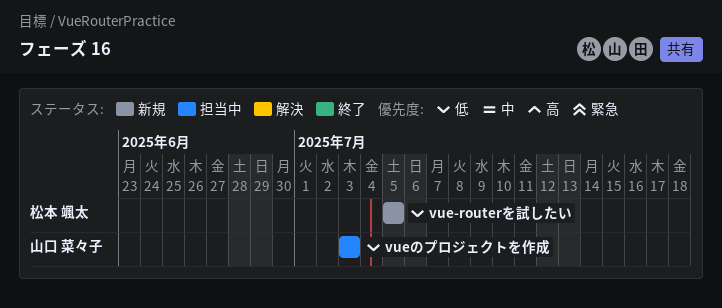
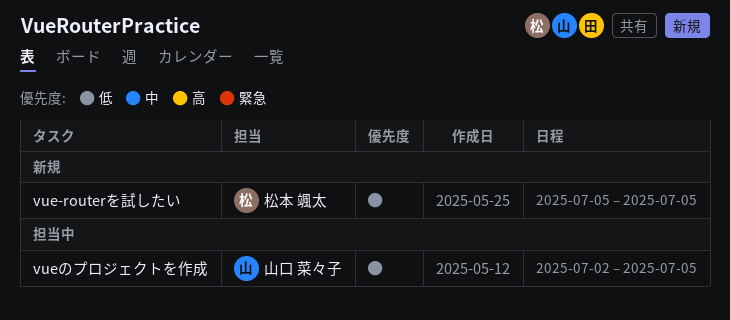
vueのプロジェクトを作成, start: Jul 3 -> Jul 2
vueのプロジェクトを作成, due: Jul 3 -> Jul 5

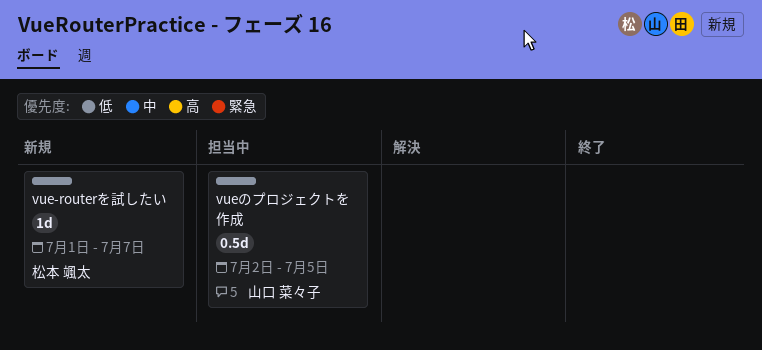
vue-routerを試したい, start: Jul 5 -> Jul 1
vue-routerを試したい, due: Jul 5 -> Jul 7

